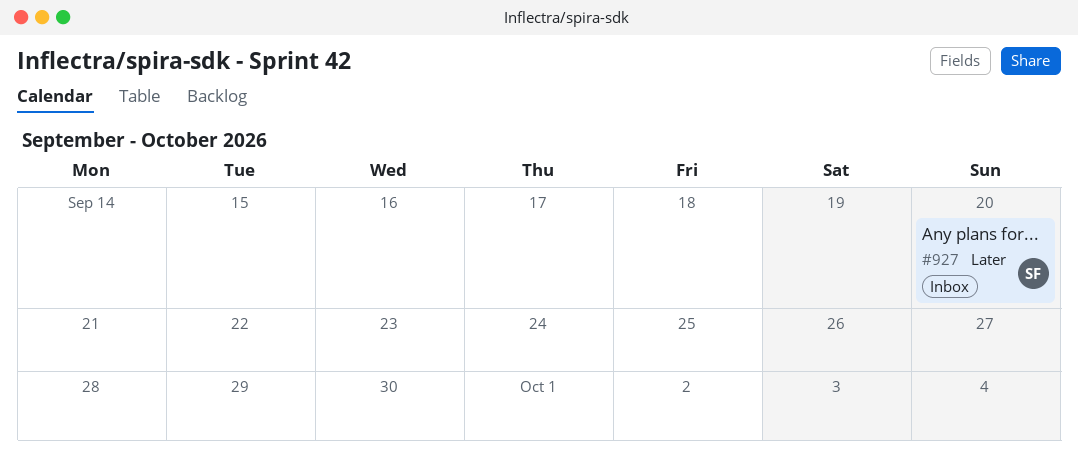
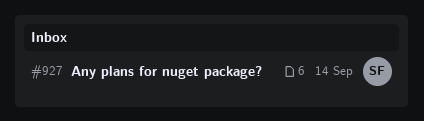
#927, due: Sep 20 -> Sep 14

